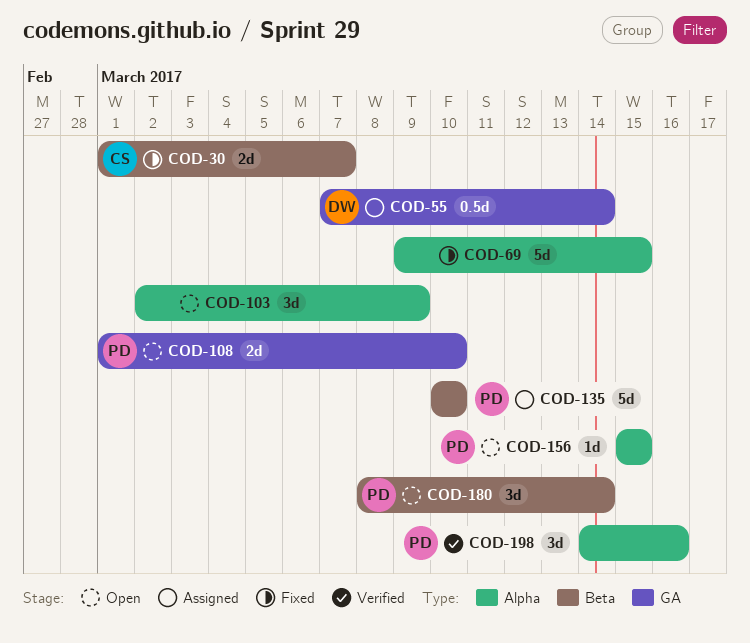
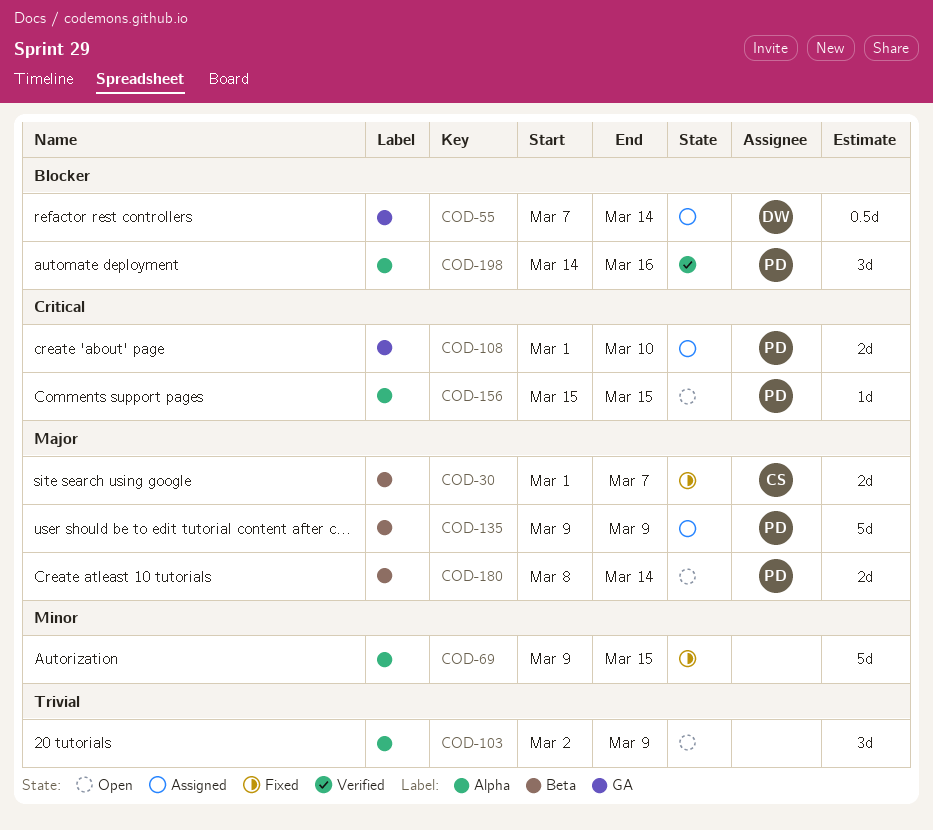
COD-108, status: Open -> Assigned
COD-135, start: Mar 10 -> Mar 9
COD-135, due: Mar 10 -> Mar 9
COD-180, estimate: 3d -> 2d

